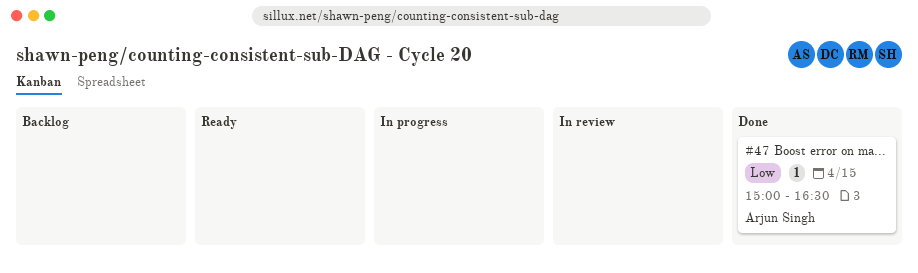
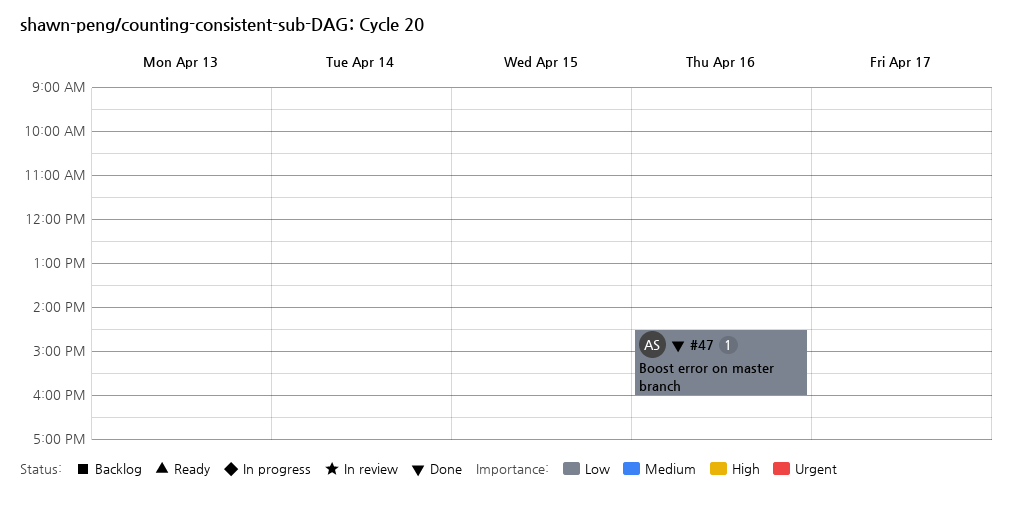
#47, day: Apr 15 -> Apr 16
#47, begins: 15:00 -> 14:30
#47, ends: 16:30 -> 16:00

